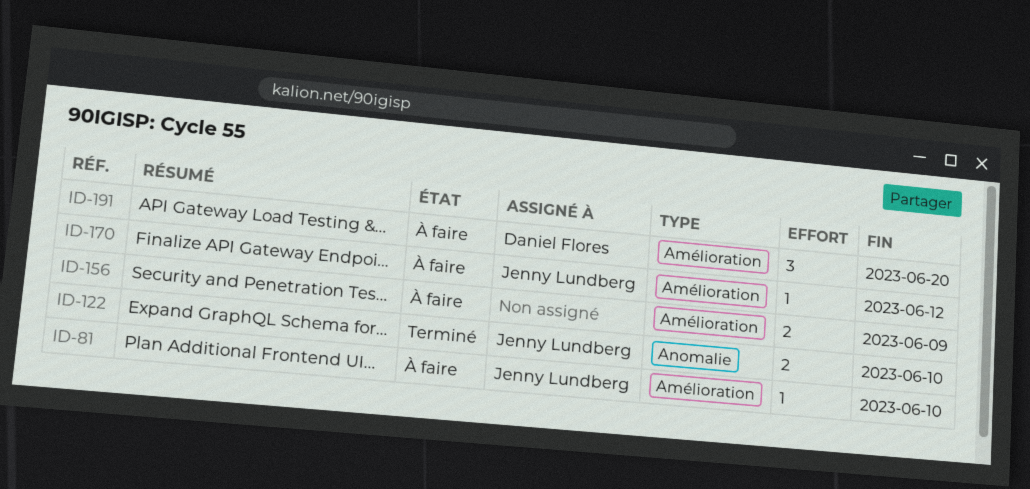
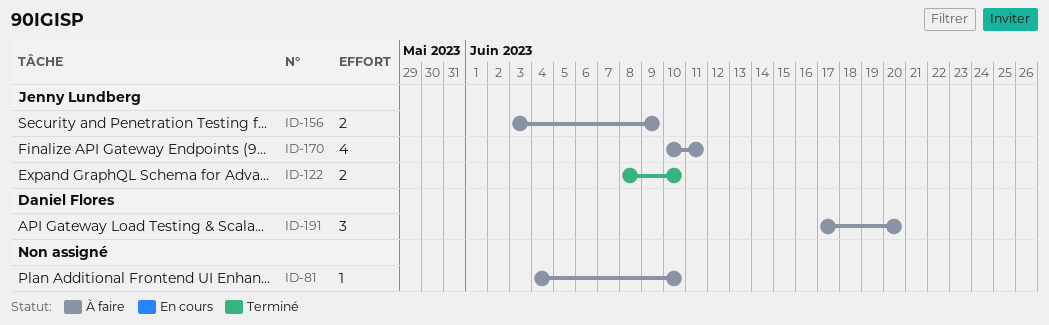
ID-81, owner: Jenny Lundberg -> none
ID-156, owner: none -> Jenny Lundberg
ID-170, estimate: 1 -> 4
ID-170, due: Jun 12 -> Jun 11

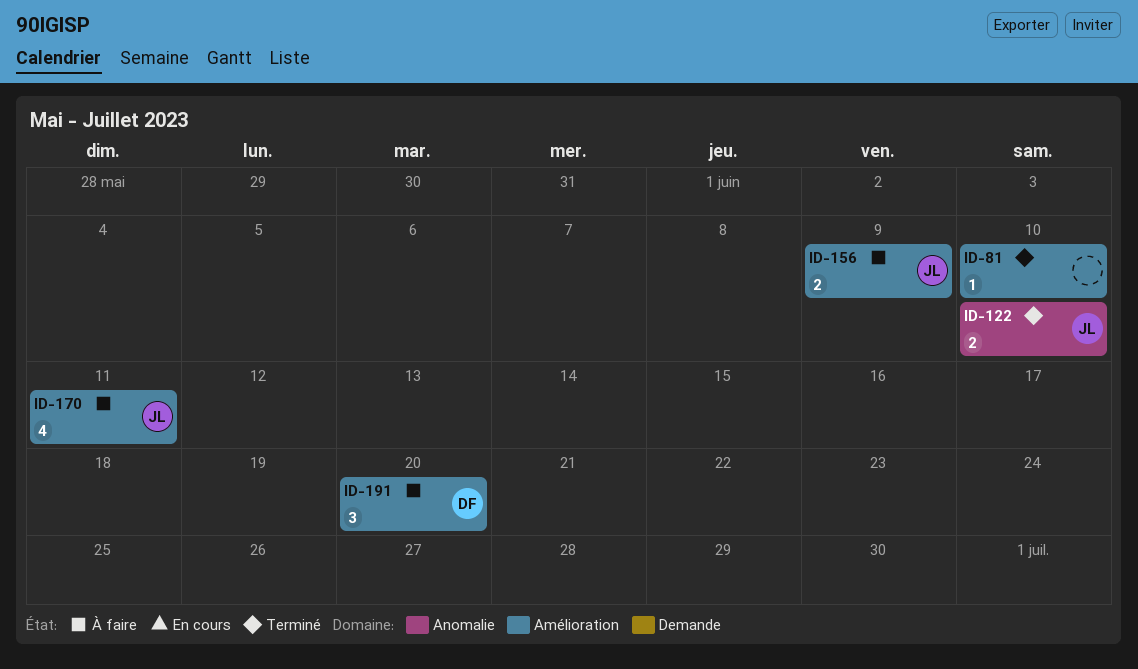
ID-81, status: À faire -> Terminé

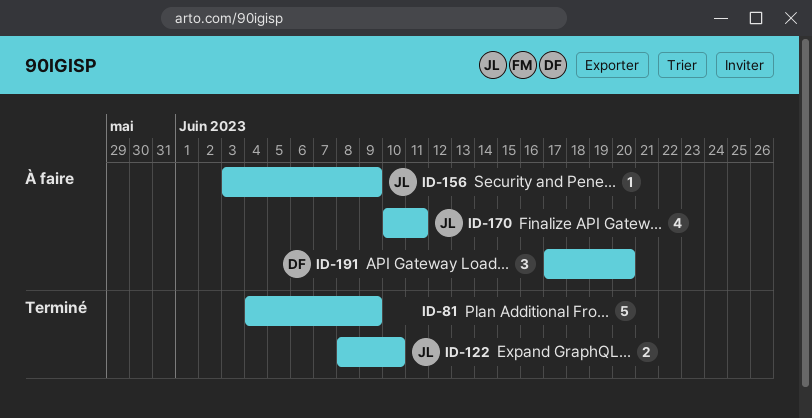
ID-81, estimate: 1 -> 5
ID-81, due: Jun 10 -> Jun 9
ID-156, estimate: 2 -> 1

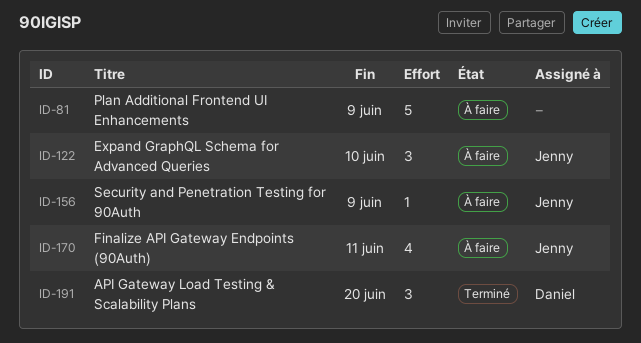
ID-81, status: Terminé -> À faire
ID-122, status: Terminé -> À faire
ID-122, estimate: 2 -> 3
ID-191, status: À faire -> Terminé

